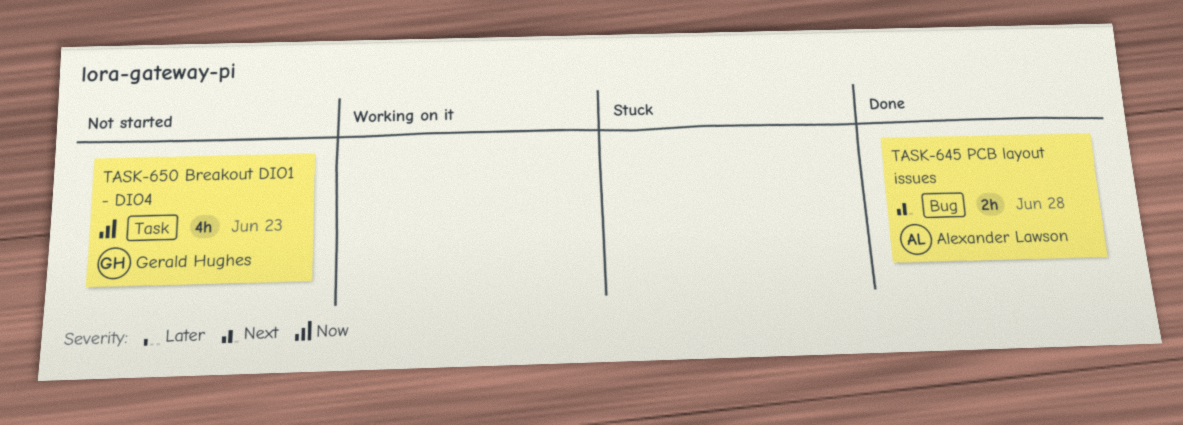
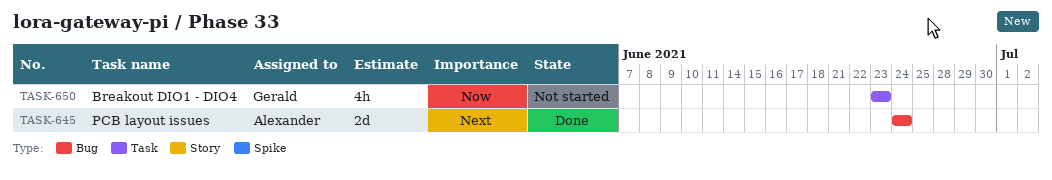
TASK-645, estimate: 2h -> 2d
TASK-645, due: Jun 28 -> Jun 24

